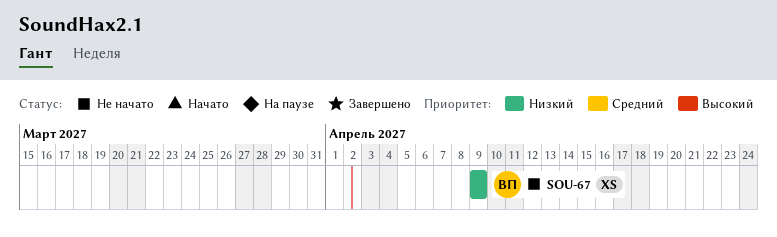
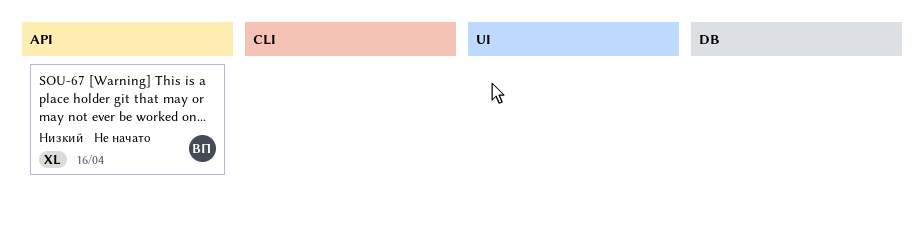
SOU-67, estimate: XS -> XL
SOU-67, due: Apr 9 -> Apr 16

